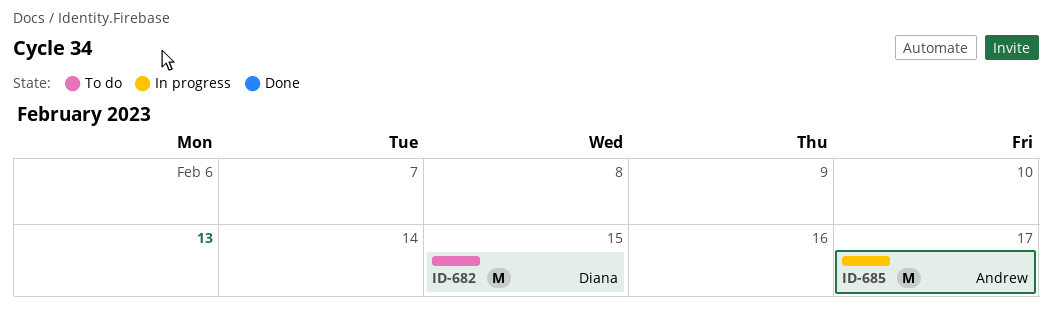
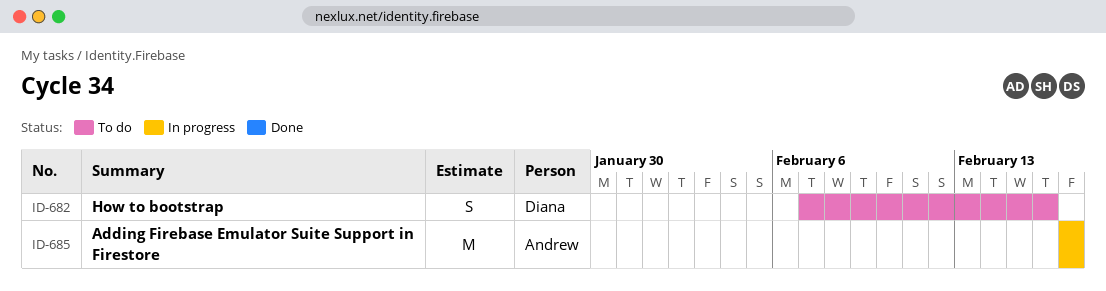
ID-682, estimate: M -> S
ID-682, due: Feb 15 -> Feb 16

